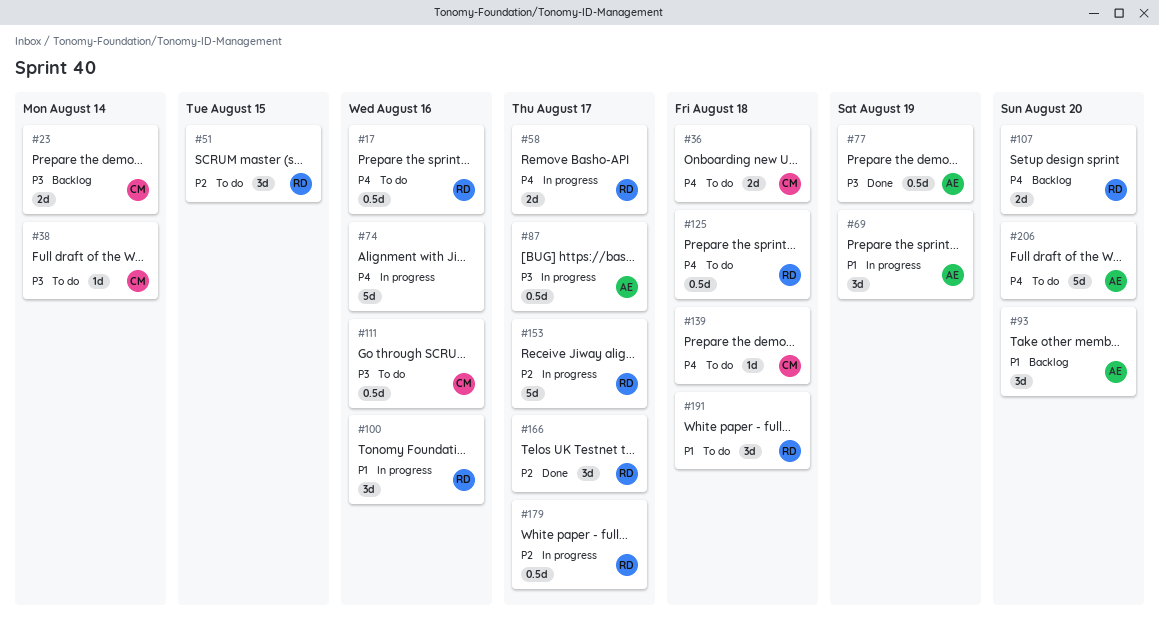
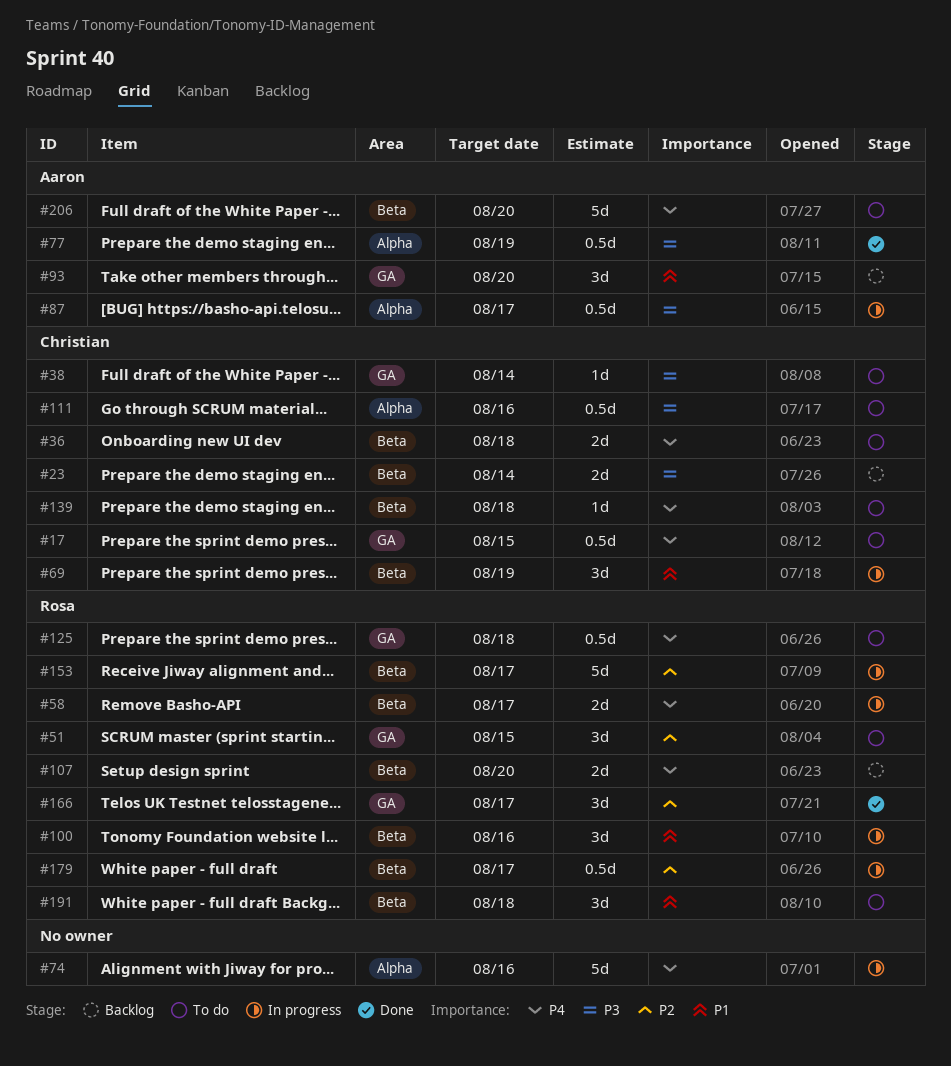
#17, owner: Rosa -> Christian
#17, due: Aug 16 -> Aug 15
#69, owner: Aaron -> Christian

